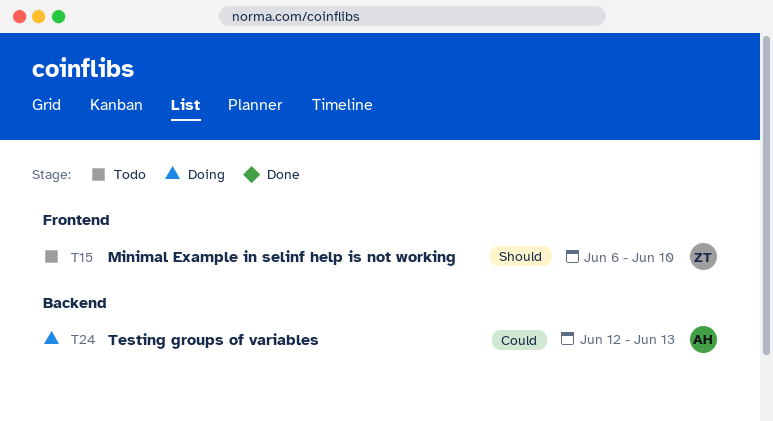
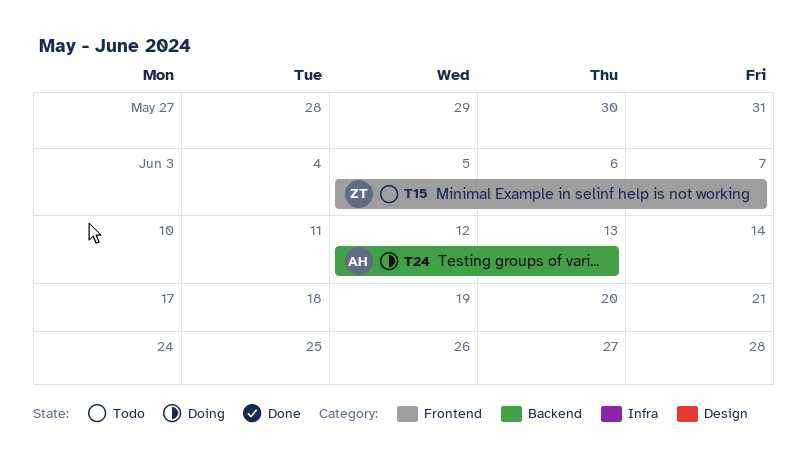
T15, start: Jun 6 -> Jun 5
T15, due: Jun 10 -> Jun 7

